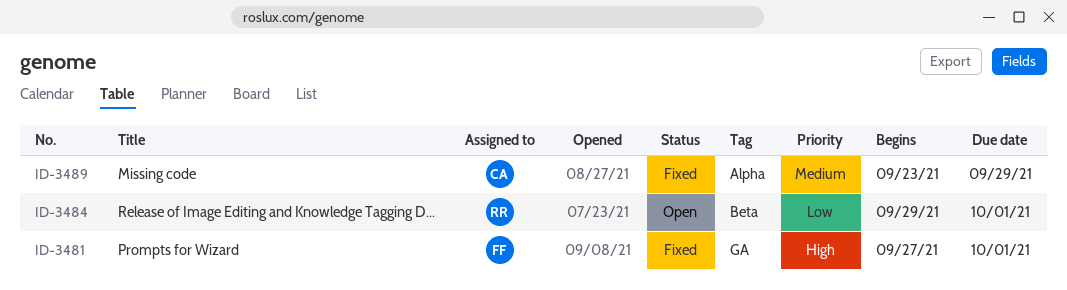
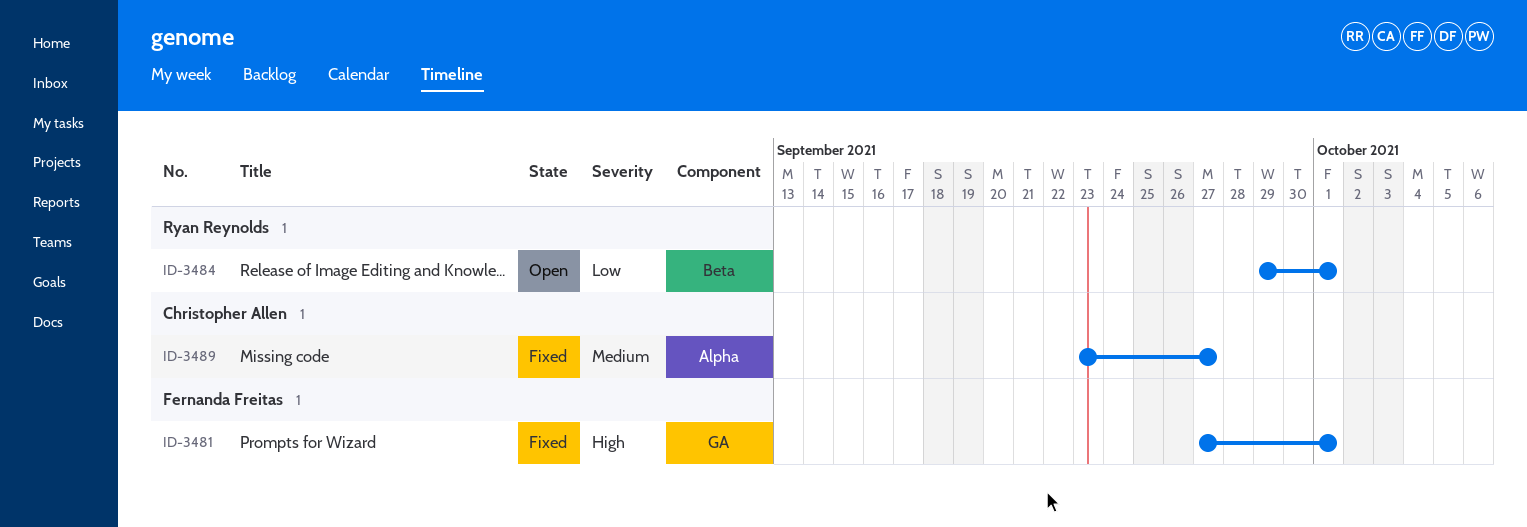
ID-3489, due: Sep 29 -> Sep 27

